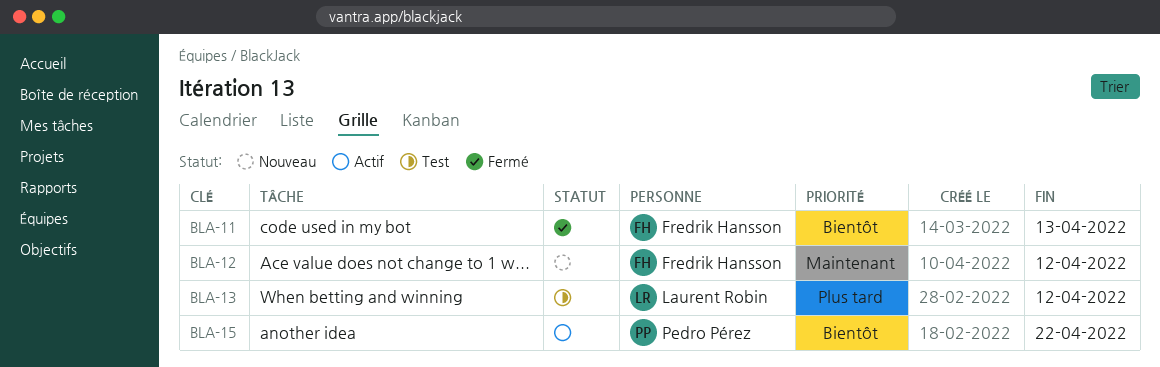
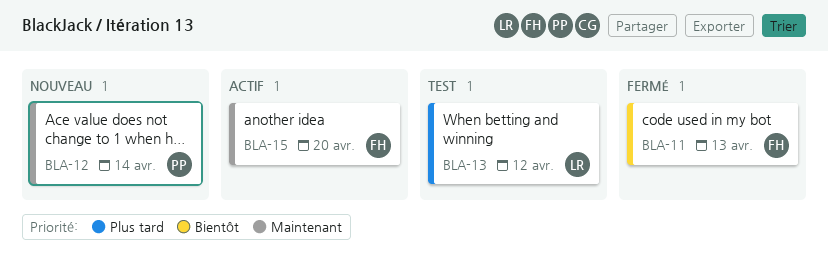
BLA-12, owner: Fredrik Hansson -> Pedro Pérez
BLA-12, due: Apr 12 -> Apr 14
BLA-15, owner: Pedro Pérez -> Fredrik Hansson
BLA-15, priority: Bientôt -> Maintenant
BLA-15, due: Apr 22 -> Apr 20

